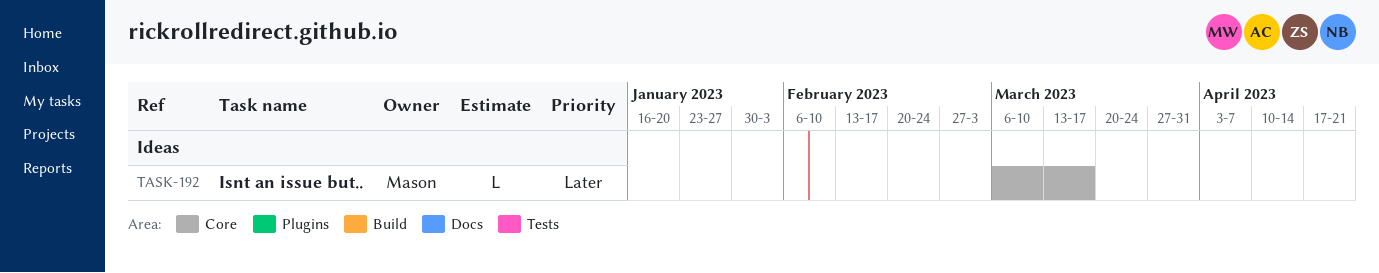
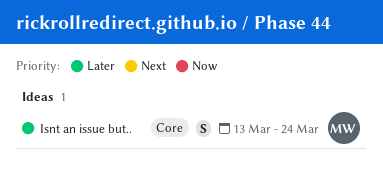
Isnt an issue but.., estimate: L -> S
Isnt an issue but.., start: Mar 6 -> Mar 13
Isnt an issue but.., due: Mar 17 -> Mar 24

